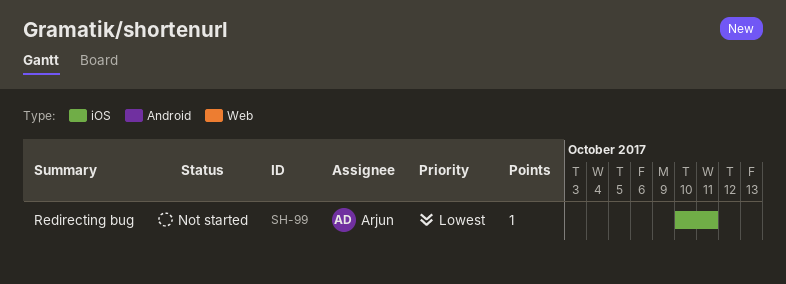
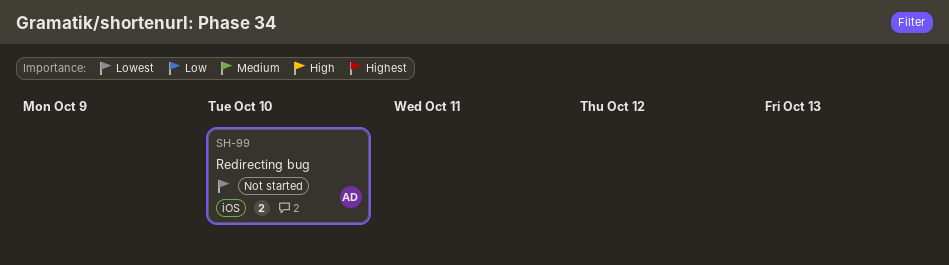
SH-99, estimate: 1 -> 2
SH-99, due: Oct 11 -> Oct 10

